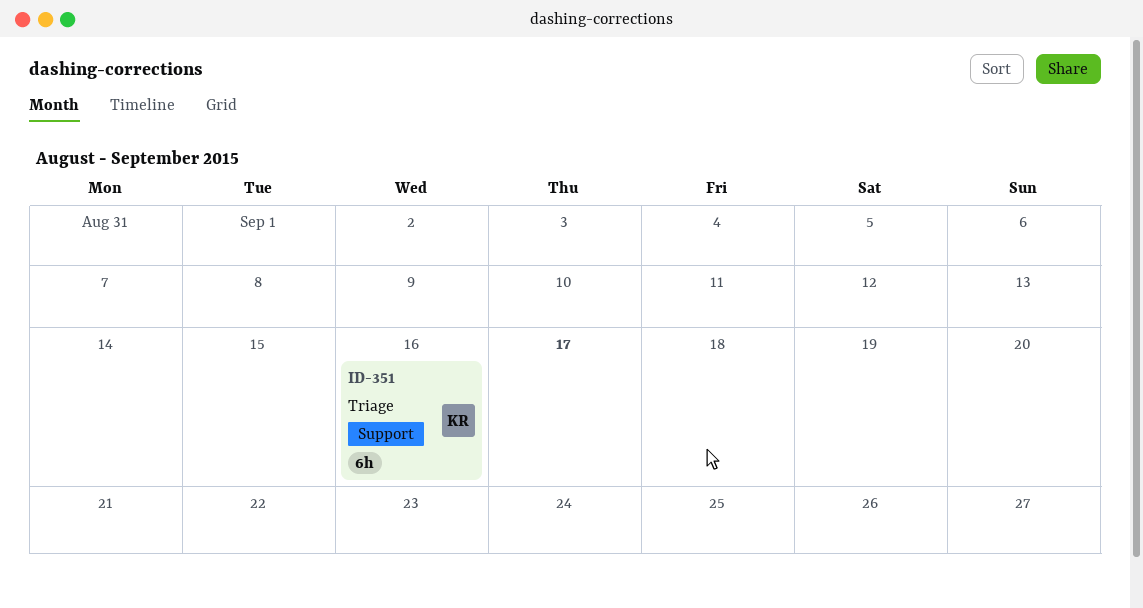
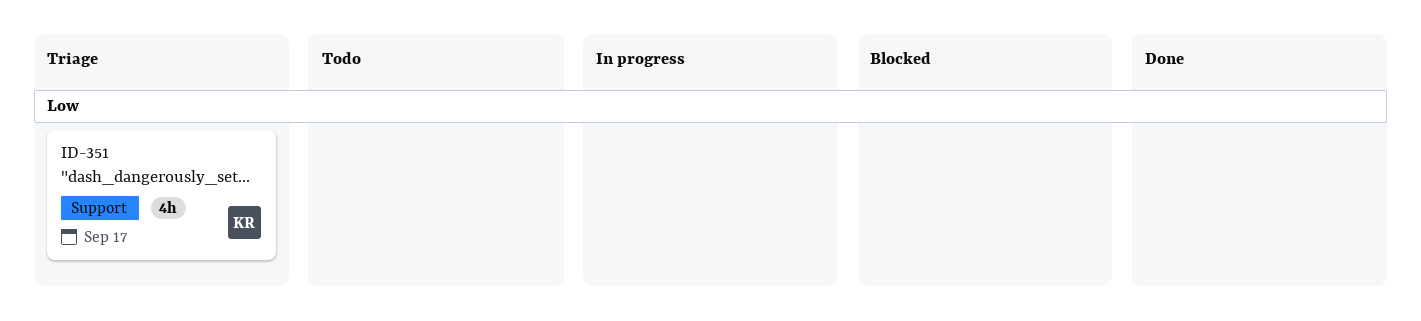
ID-351, estimate: 6h -> 4h
ID-351, due: Sep 16 -> Sep 17

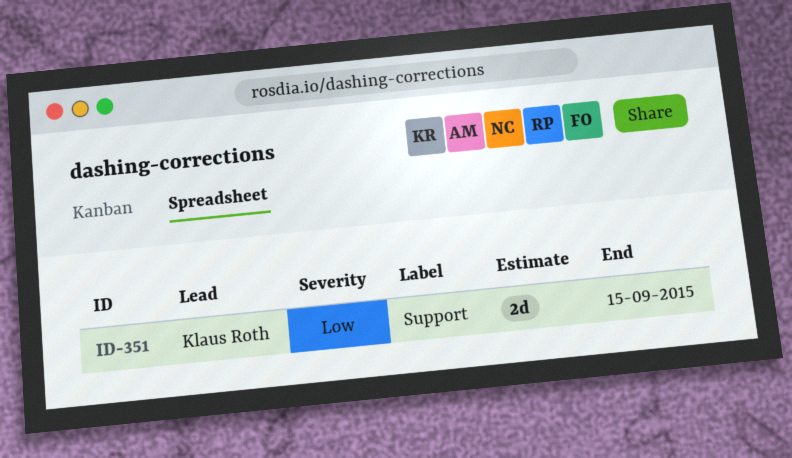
ID-351, estimate: 4h -> 2d
ID-351, due: Sep 17 -> Sep 15

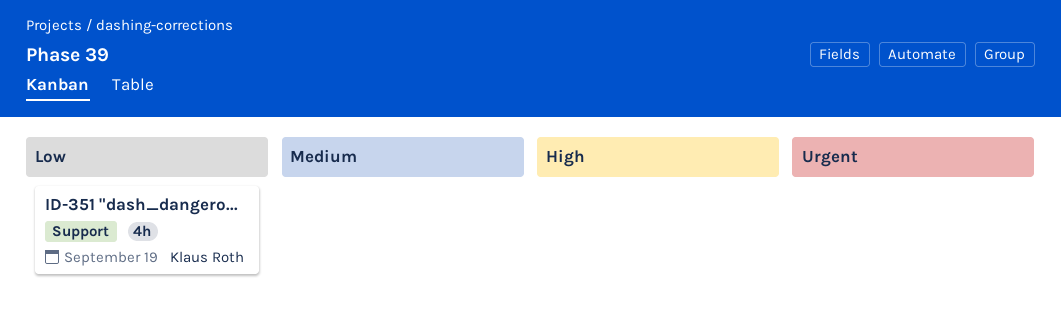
ID-351, estimate: 2d -> 4h
ID-351, due: Sep 15 -> Sep 19

